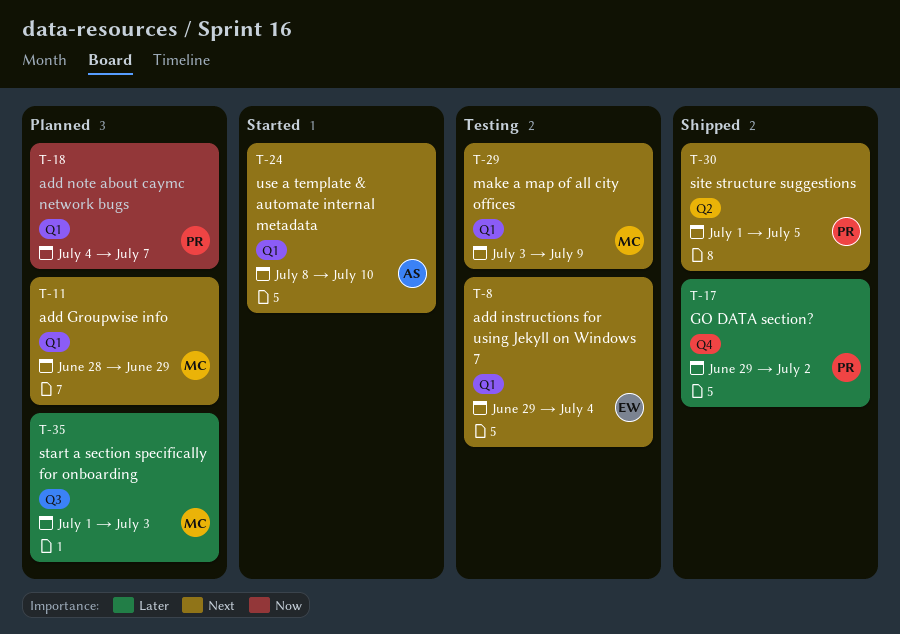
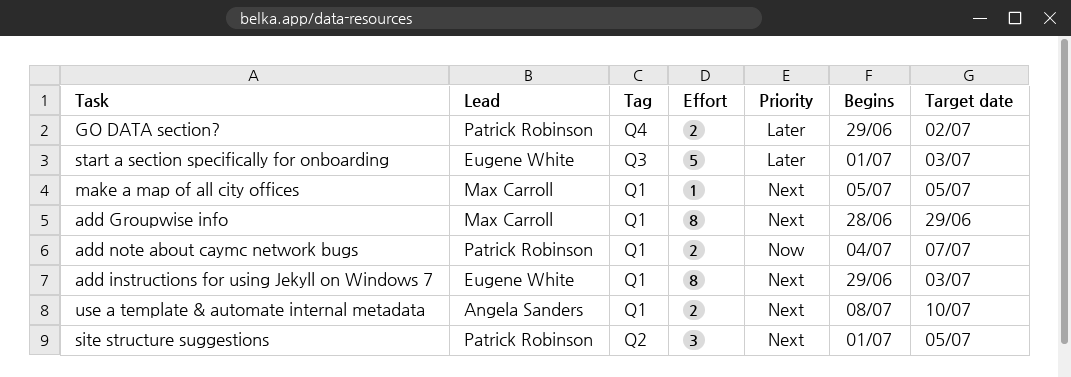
add instructions for using Jekyll on Windows 7, due: Jul 4 -> Jul 3
make a map of all city offices, start: Jul 3 -> Jul 5
make a map of all city offices, due: Jul 9 -> Jul 5
start a section specifically for onboarding, owner: Max Carroll -> Eugene White

